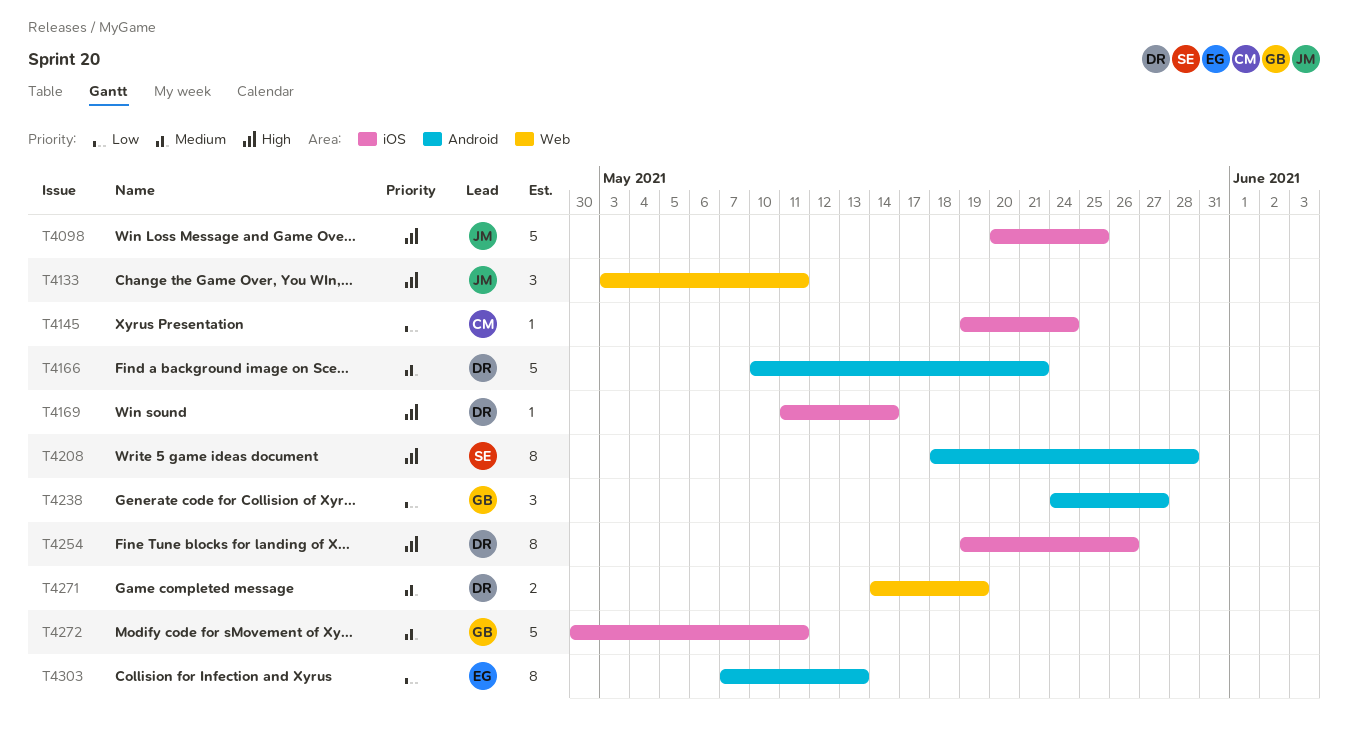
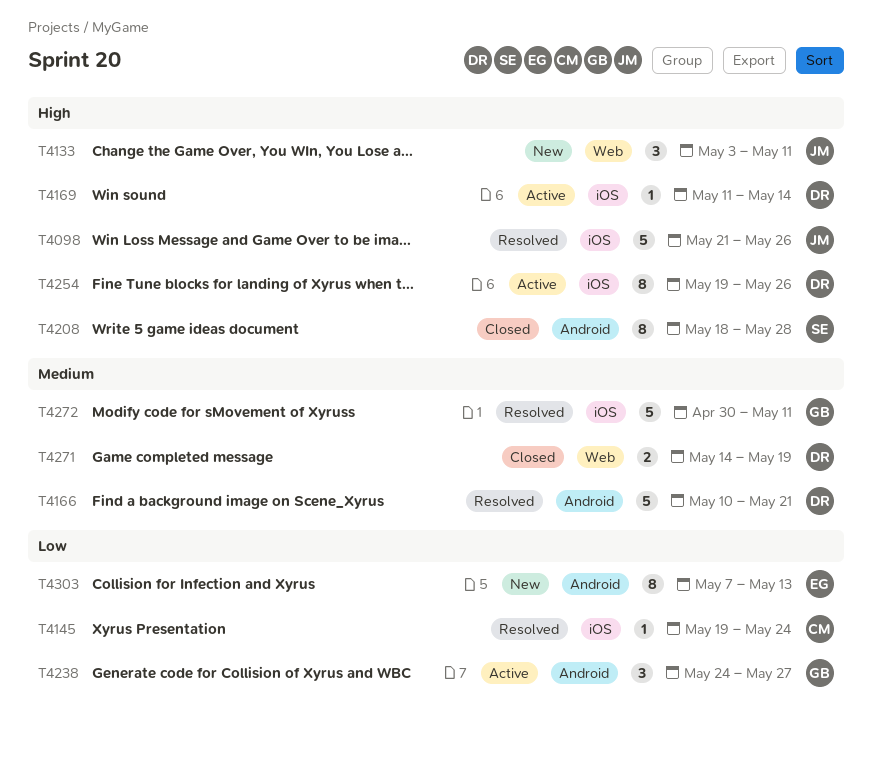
T4098, start: May 20 -> May 21
T4098, due: May 25 -> May 26

